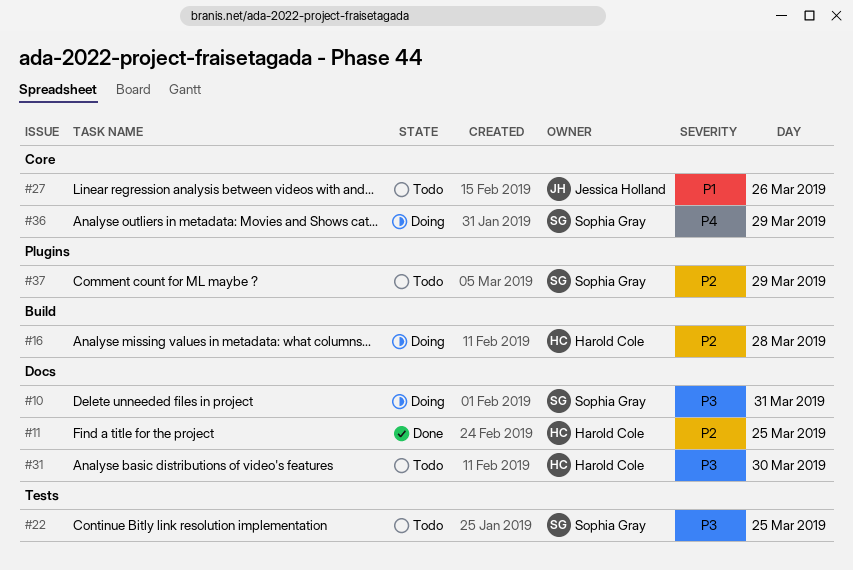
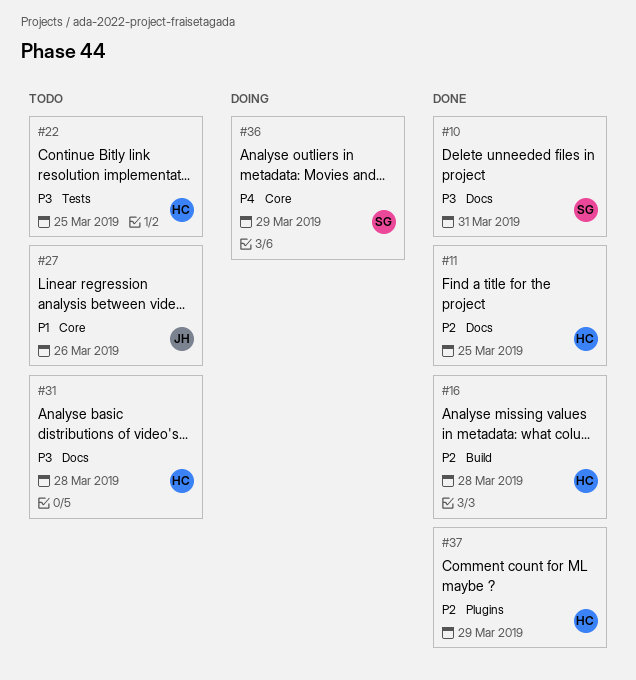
#10, status: Doing -> Done
#16, status: Doing -> Done
#22, owner: Sophia Gray -> Harold Cole
#31, day: Mar 30 -> Mar 28
#37, status: Todo -> Done
#37, owner: Sophia Gray -> Harold Cole

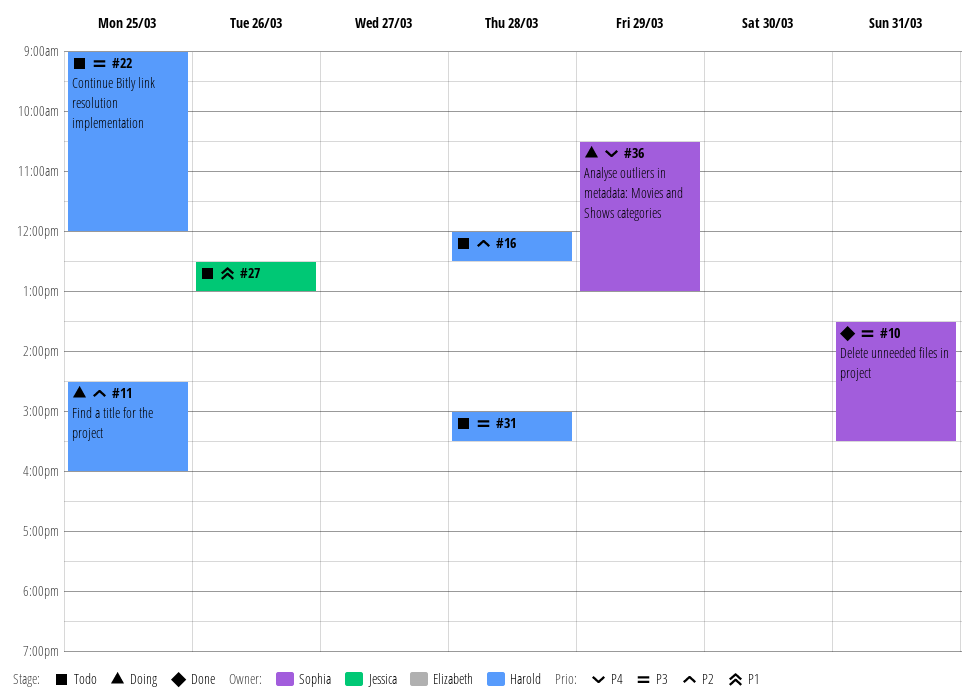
#11, status: Done -> Doing
#16, status: Done -> Todo
#37: present -> none

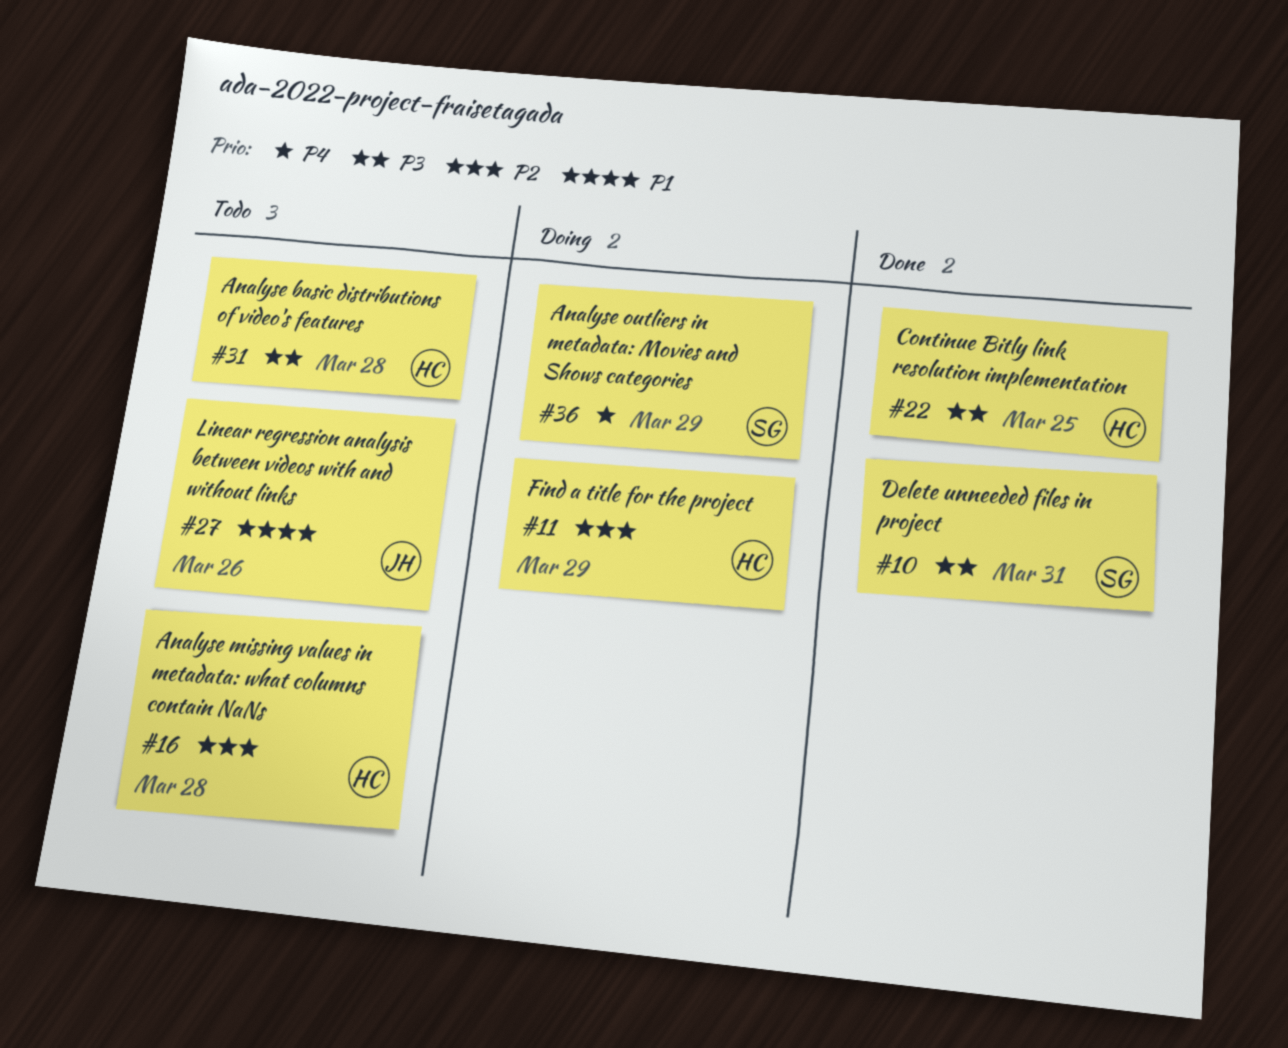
#11, day: Mar 25 -> Mar 29
#22, status: Todo -> Done

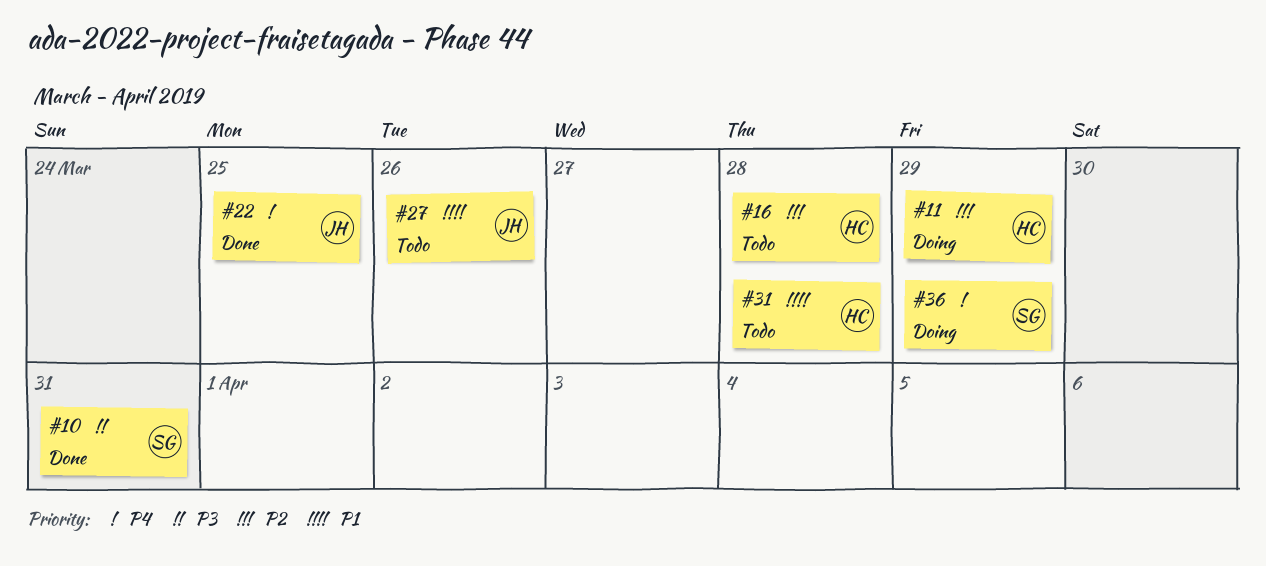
#22, owner: HC -> JH
#22, priority: P3 -> P4
#31, priority: P3 -> P1

